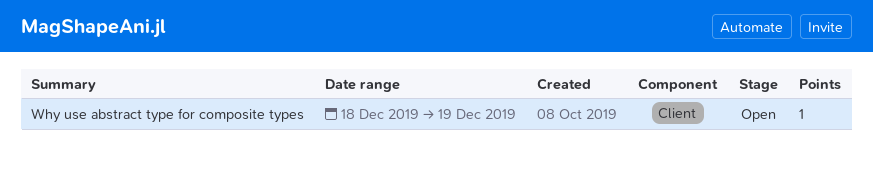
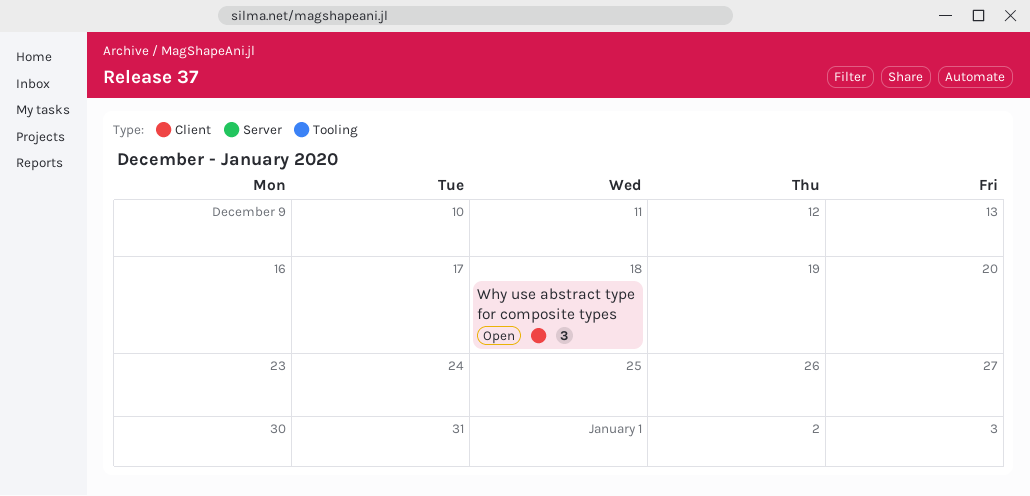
Why use abstract type for composite types, estimate: 1 -> 3
Why use abstract type for composite types, due: Dec 19 -> Dec 18

